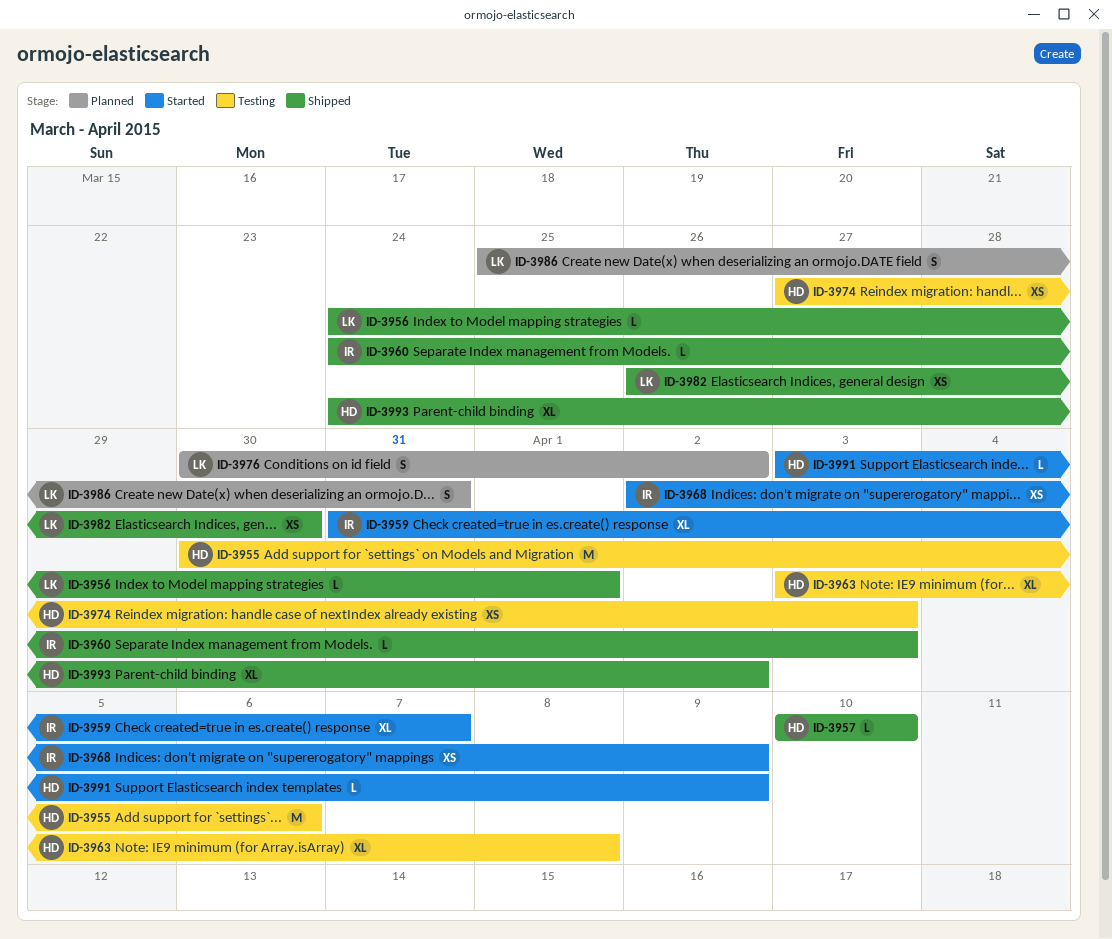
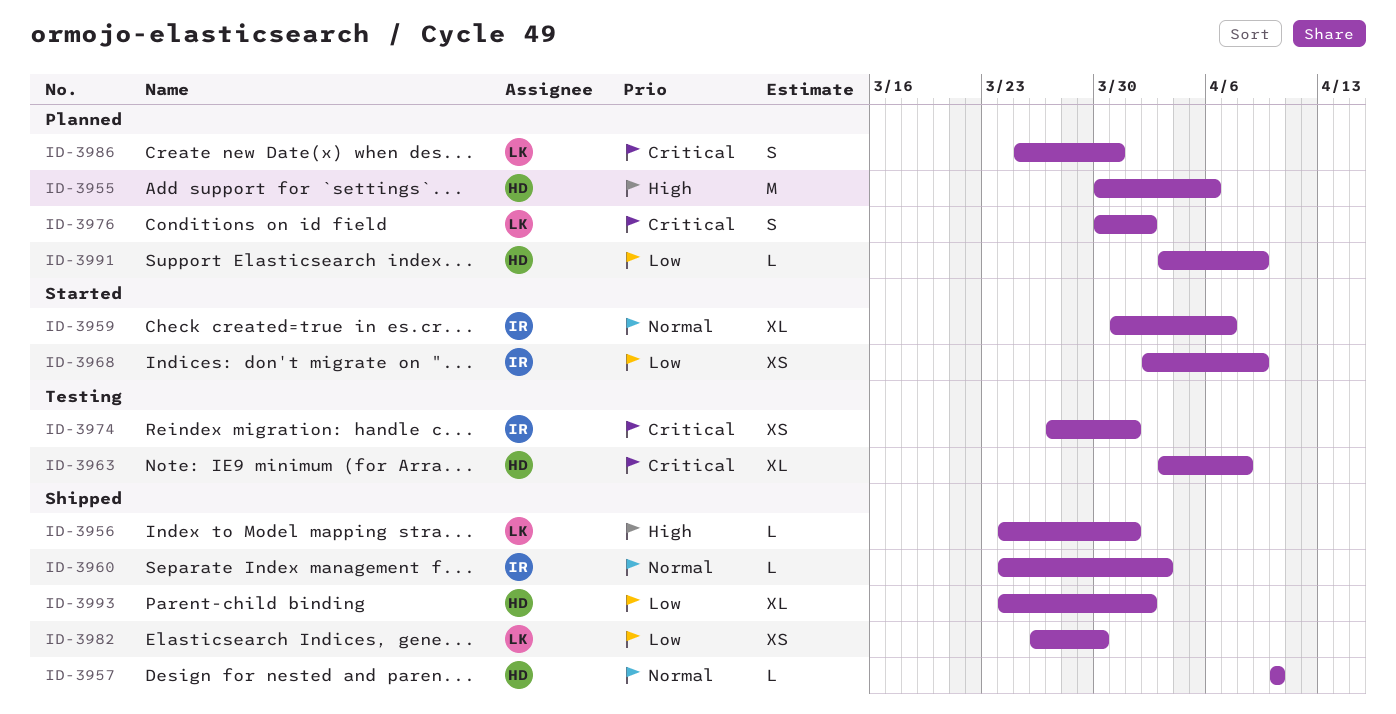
ID-3955, status: Testing -> Planned
ID-3974, owner: HD -> IR
ID-3974, due: Apr 3 -> Apr 1
ID-3991, status: Started -> Planned

